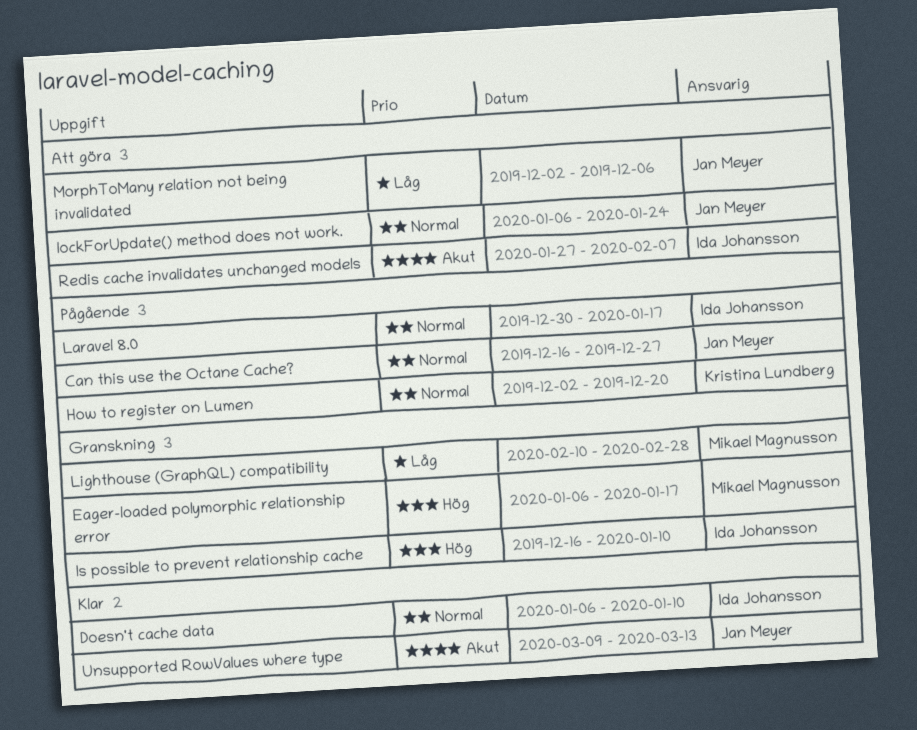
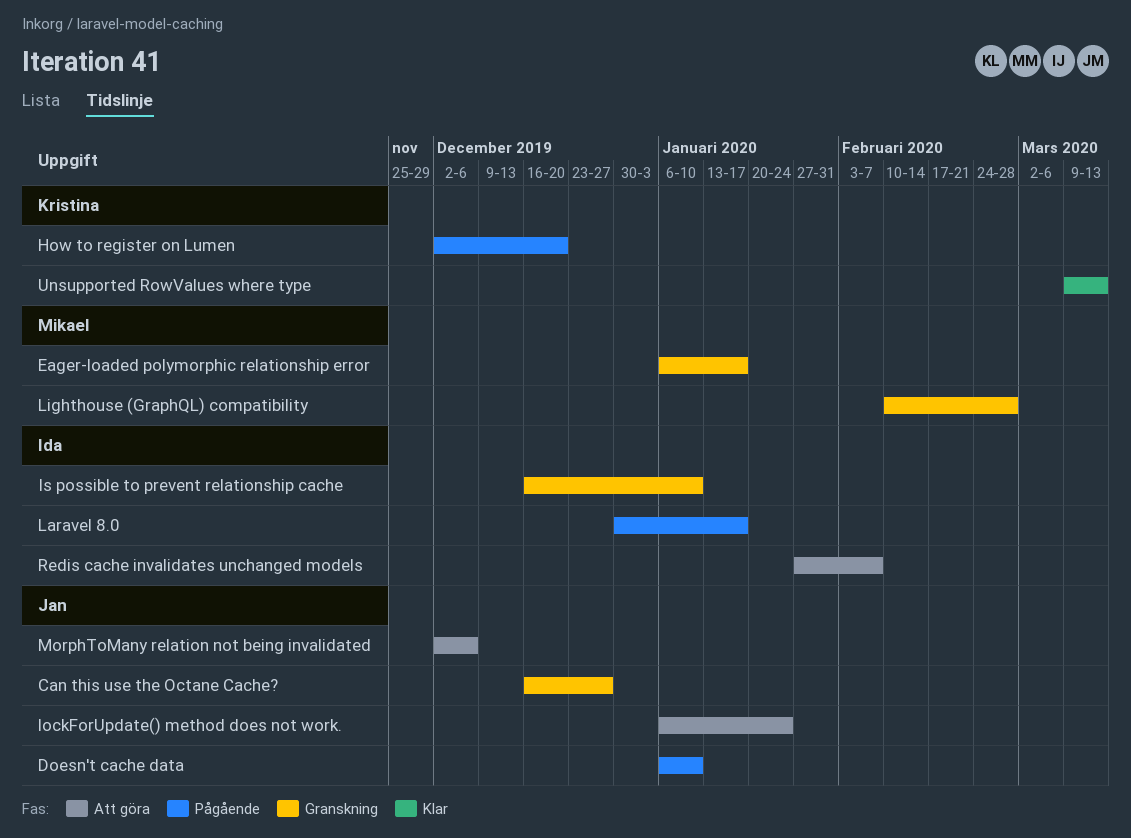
Can this use the Octane Cache?, status: Pågående -> Granskning
Doesn't cache data, status: Klar -> Pågående
Doesn't cache data, owner: Ida Johansson -> Jan Meyer
Unsupported RowValues where type, owner: Jan Meyer -> Kristina Lundberg

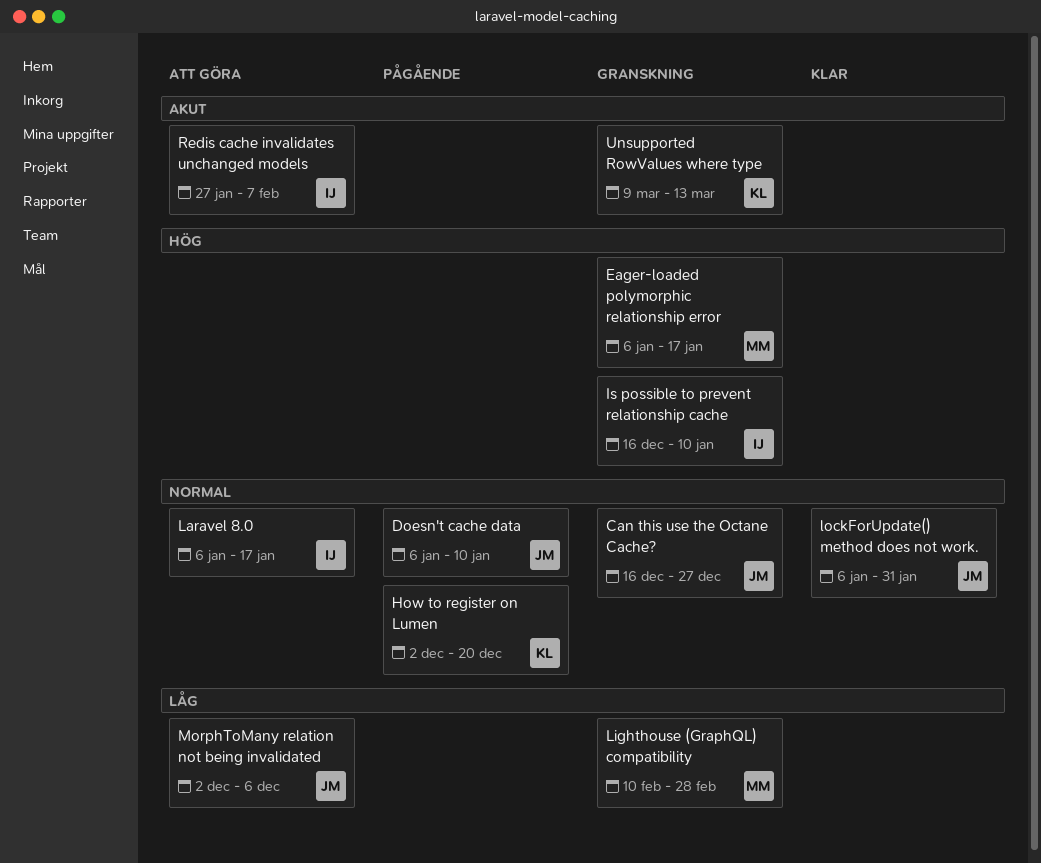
Laravel 8.0, status: Pågående -> Att göra
Laravel 8.0, start: Dec 30 -> Jan 6
lockForUpdate() method does not work., status: Att göra -> Klar
lockForUpdate() method does not work., due: Jan 24 -> Jan 31
Unsupported RowValues where type, status: Klar -> Granskning

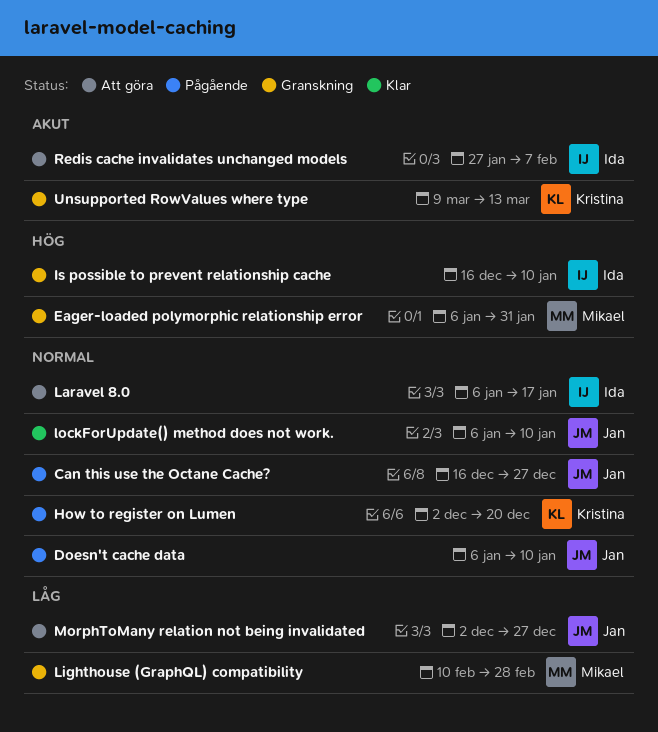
Can this use the Octane Cache?, status: Granskning -> Pågående
Eager-loaded polymorphic relationship error, due: Jan 17 -> Jan 31
lockForUpdate() method does not work., due: Jan 31 -> Jan 10
MorphToMany relation not being invalidated, due: Dec 6 -> Dec 27

